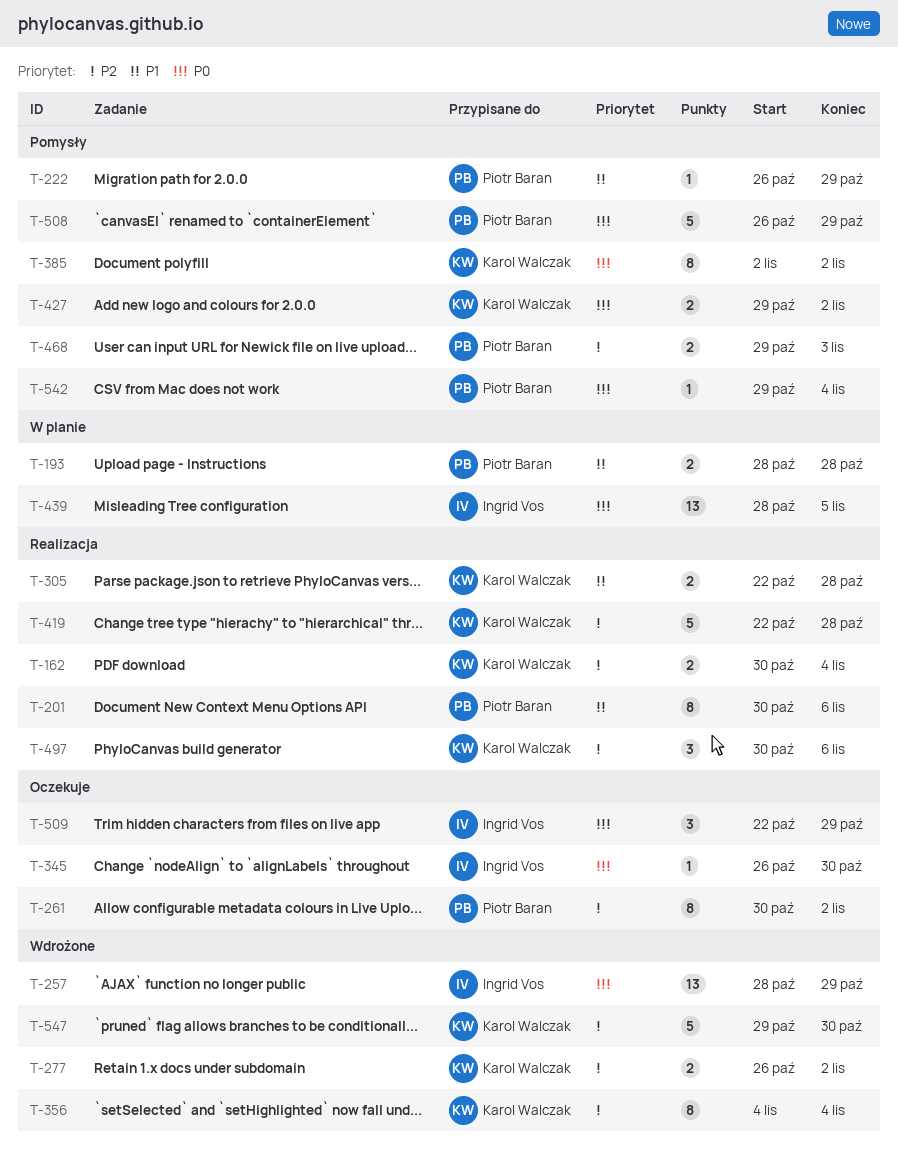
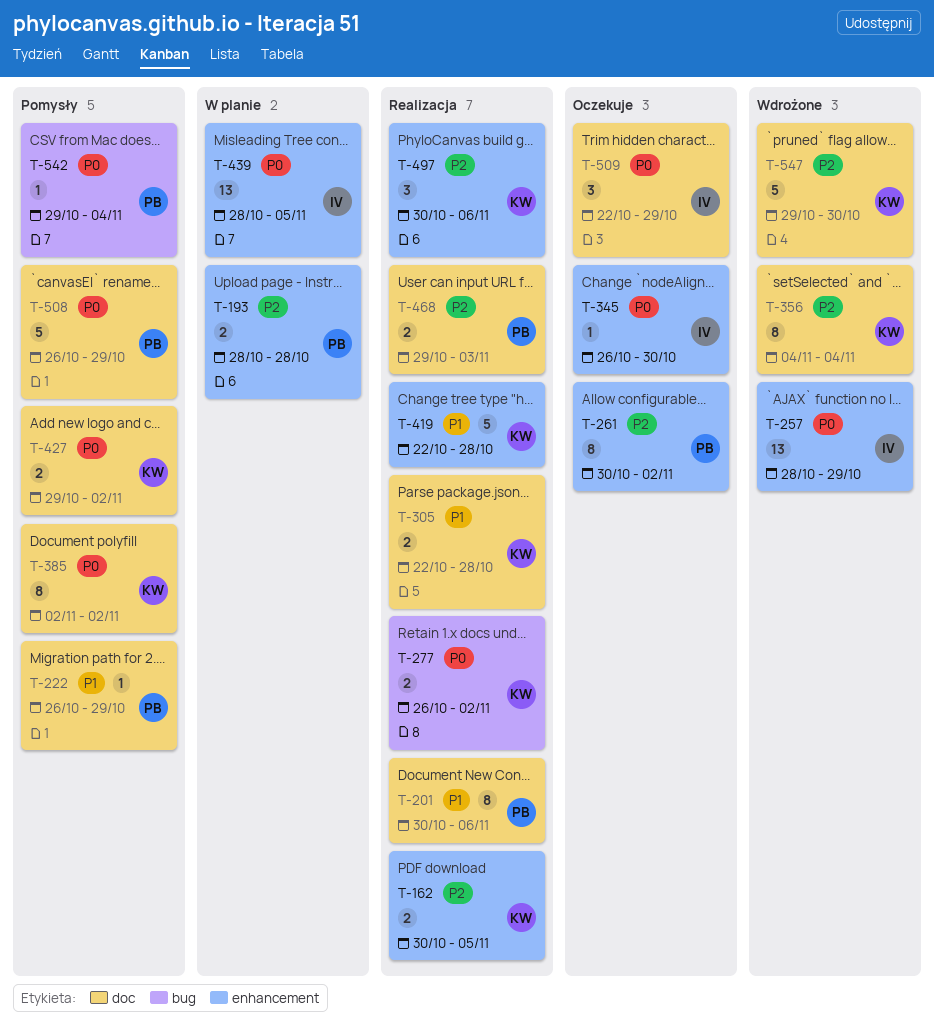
T-162, due: Nov 4 -> Nov 5
T-193, priority: P1 -> P2
T-277, status: Wdrożone -> Realizacja
T-277, priority: P2 -> P0
T-419, priority: P2 -> P1
T-468, status: Pomysły -> Realizacja

